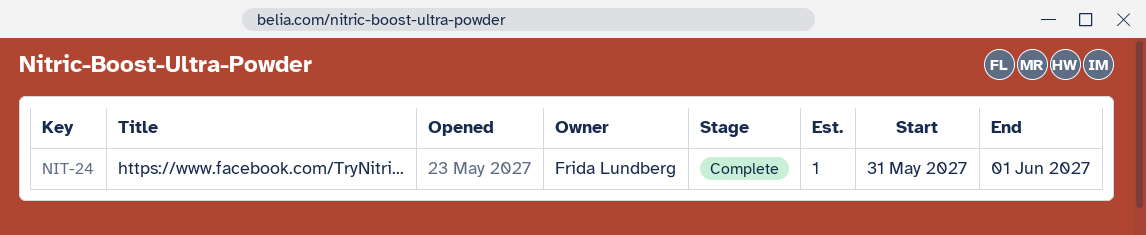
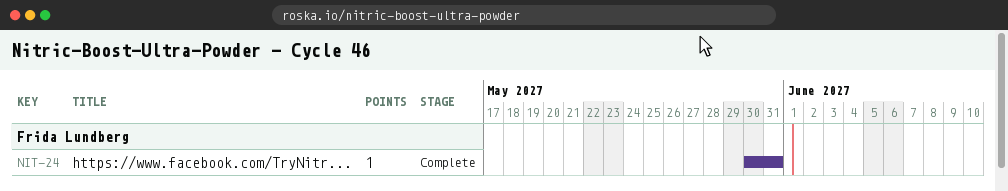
NIT-24, start: May 31 -> May 30
NIT-24, due: Jun 1 -> May 31

